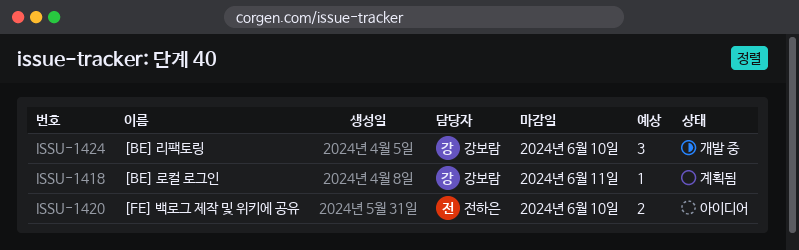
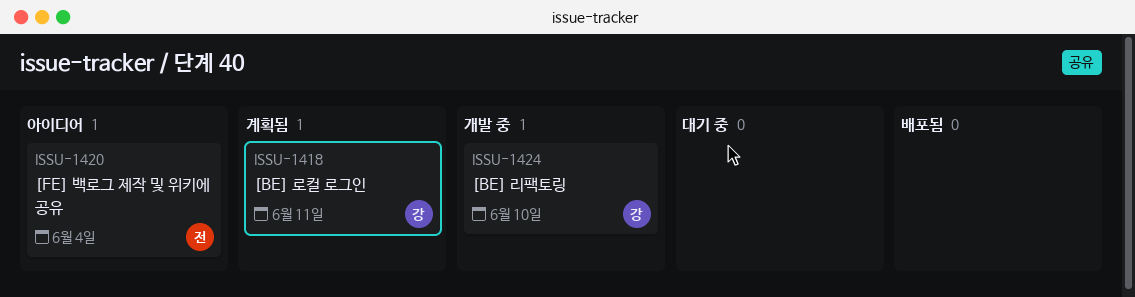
ISSU-1420, due: Jun 10 -> Jun 4

